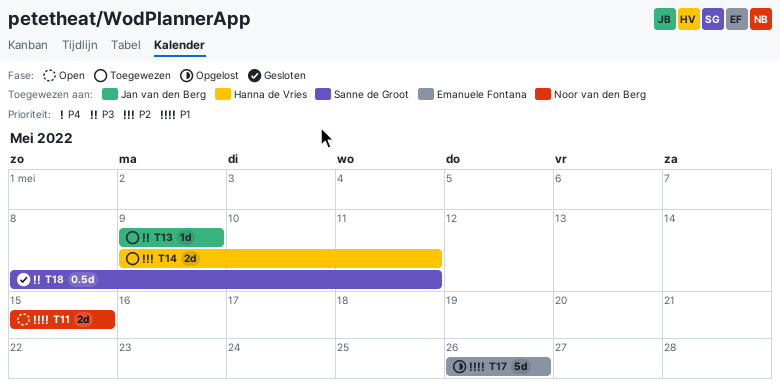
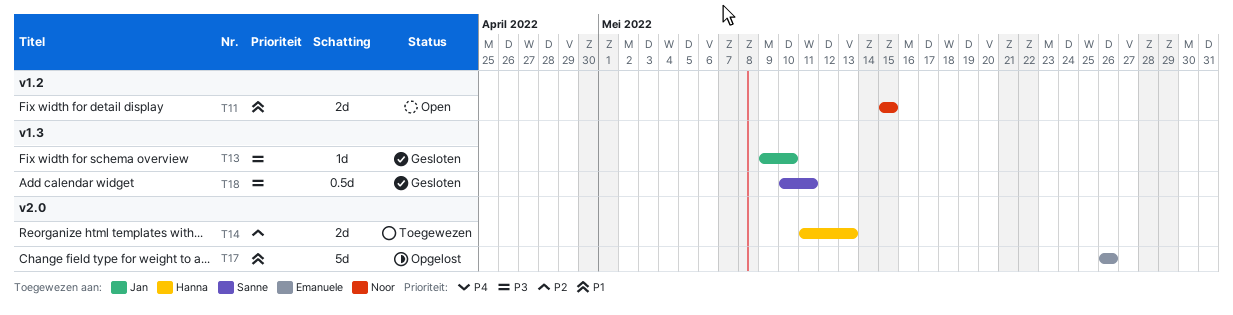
T13, status: Toegewezen -> Gesloten
T13, due: May 9 -> May 10
T14, start: May 9 -> May 11
T14, due: May 11 -> May 13
T18, start: May 8 -> May 10

